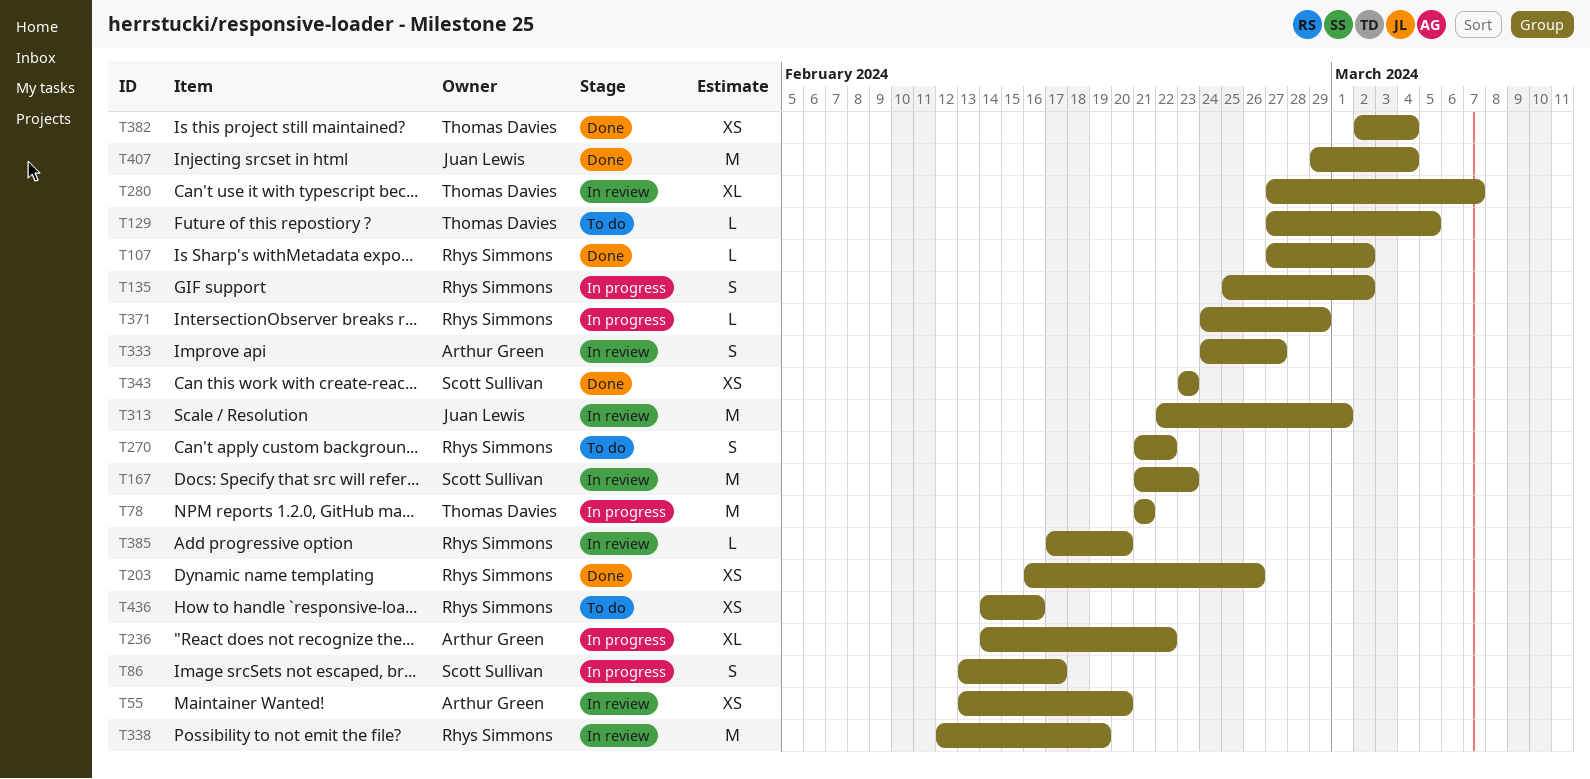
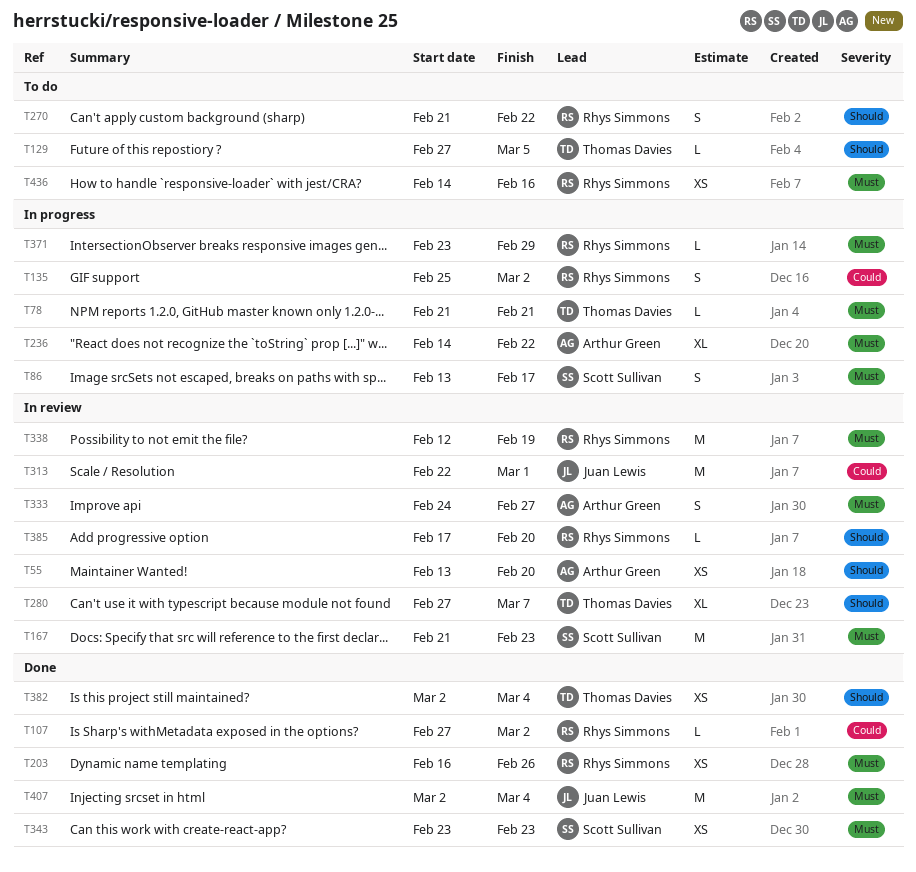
T78, estimate: M -> L
T371, start: Feb 24 -> Feb 23
T407, start: Feb 29 -> Mar 2

